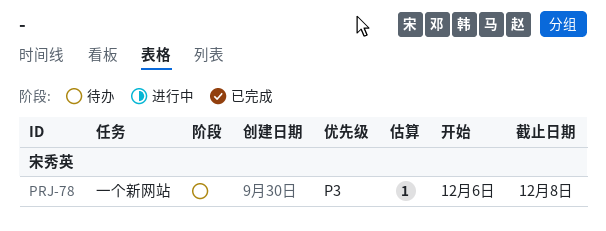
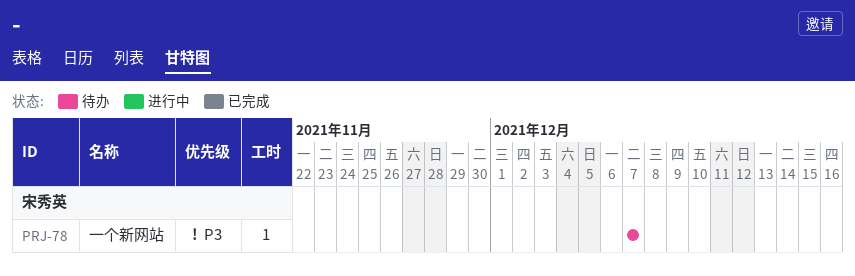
PRJ-78, start: Dec 6 -> Dec 7
PRJ-78, due: Dec 8 -> Dec 7

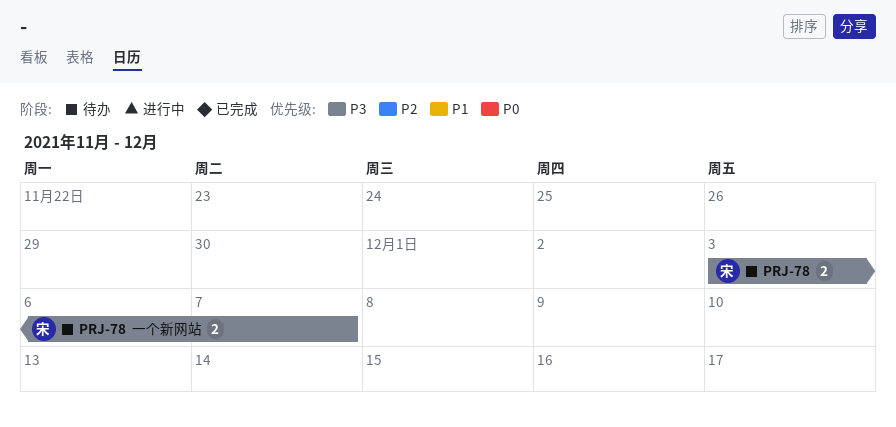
PRJ-78, estimate: 1 -> 2
PRJ-78, start: Dec 7 -> Dec 3

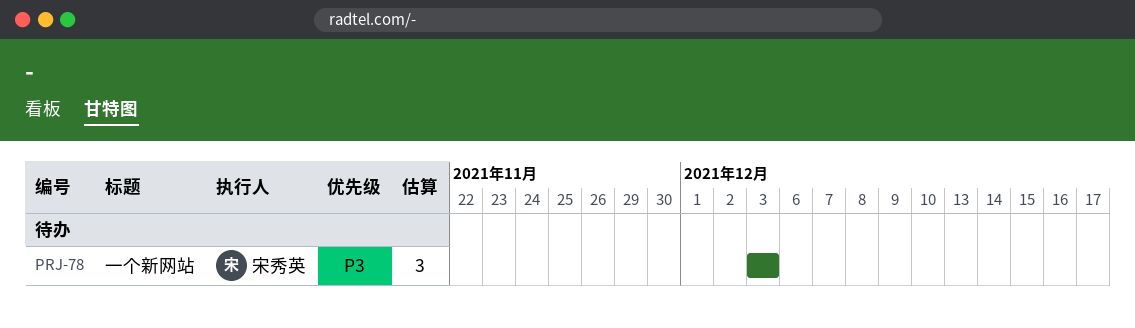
PRJ-78, estimate: 2 -> 3
PRJ-78, due: Dec 7 -> Dec 3

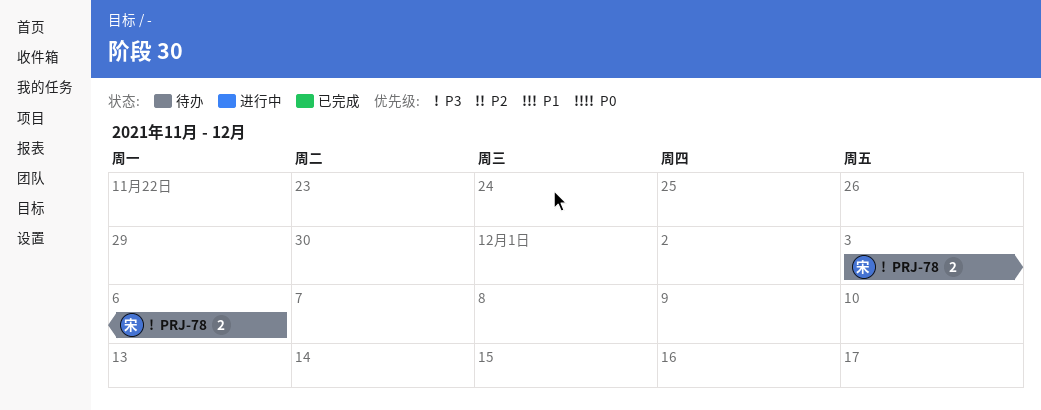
PRJ-78, estimate: 3 -> 2
PRJ-78, due: Dec 3 -> Dec 6

